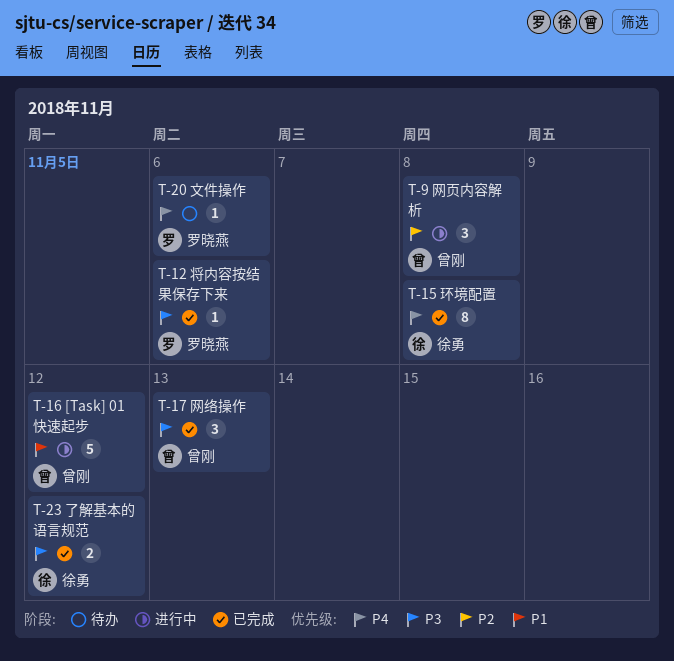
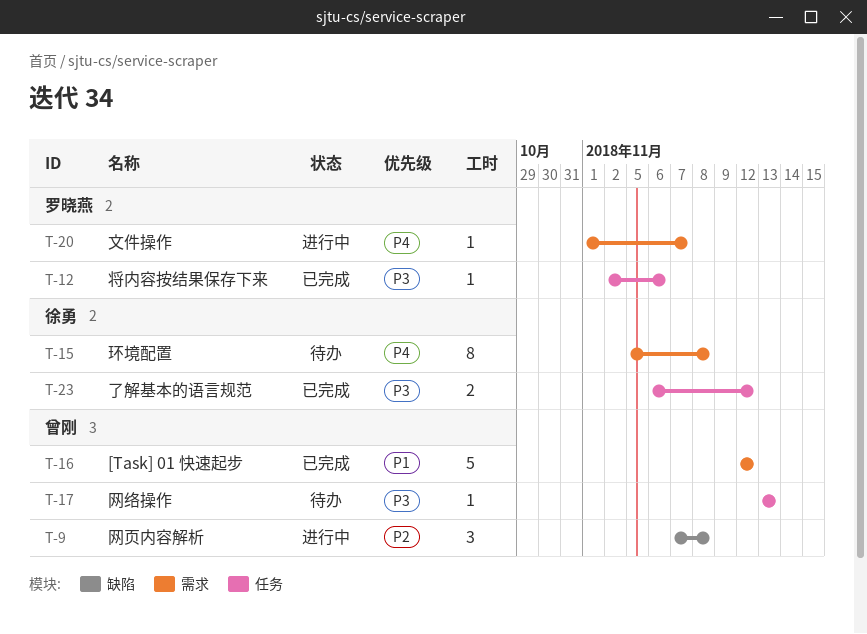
T-15, status: 已完成 -> 待办
T-16, status: 进行中 -> 已完成
T-17, status: 已完成 -> 待办
T-17, estimate: 3 -> 1
T-20, status: 待办 -> 进行中
T-20, due: Nov 6 -> Nov 7

